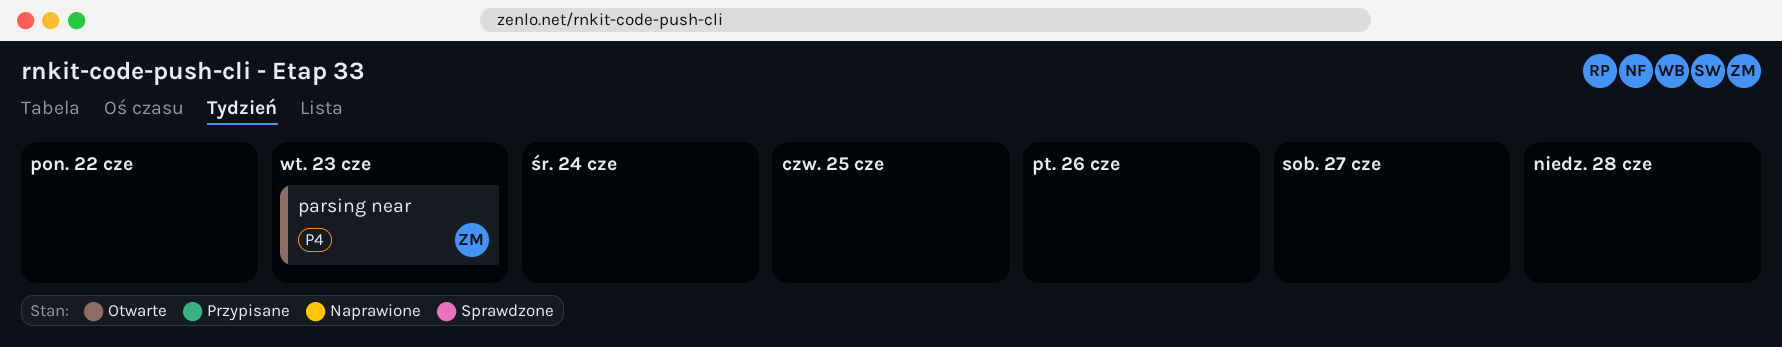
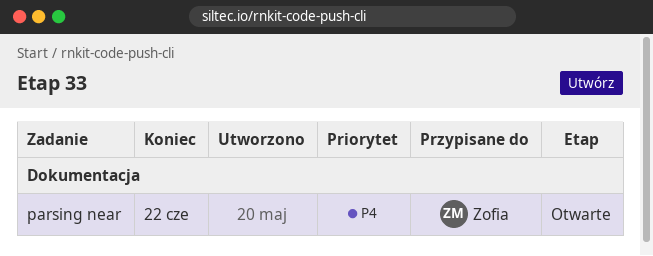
parsing near, due: Jun 23 -> Jun 22

